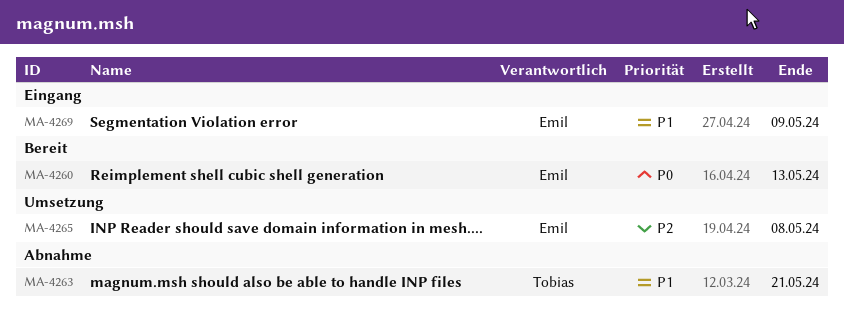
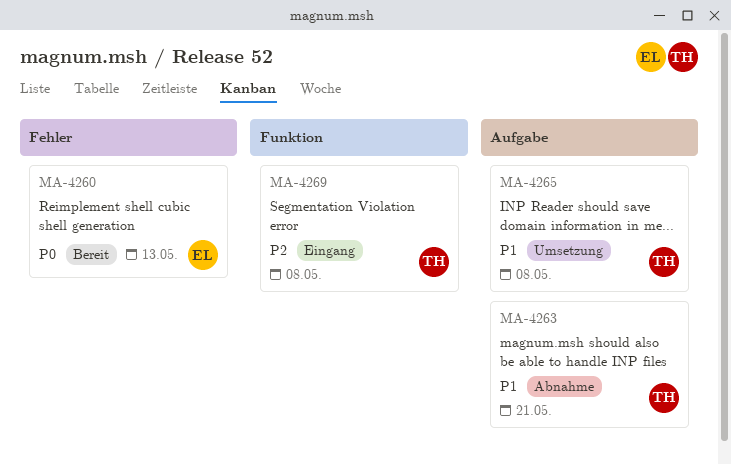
MA-4265, owner: Emil -> Tobias
MA-4265, priority: P2 -> P1
MA-4269, owner: Emil -> Tobias
MA-4269, priority: P1 -> P2
MA-4269, due: May 9 -> May 8

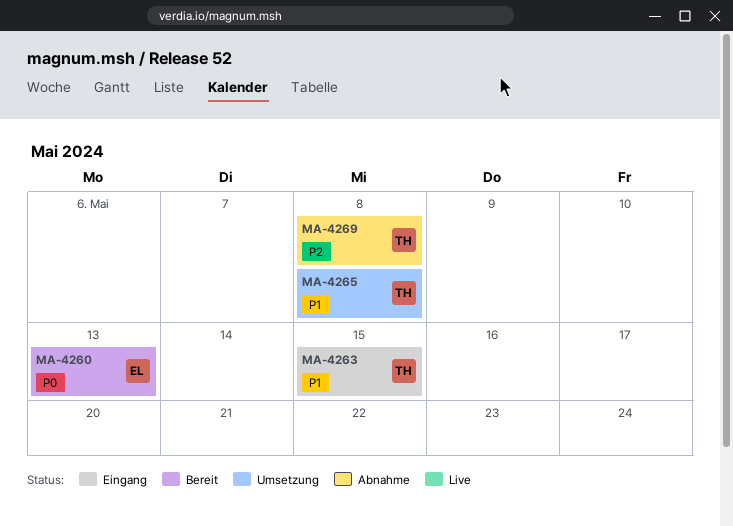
MA-4263, status: Abnahme -> Eingang
MA-4263, due: May 21 -> May 15
MA-4269, status: Eingang -> Abnahme

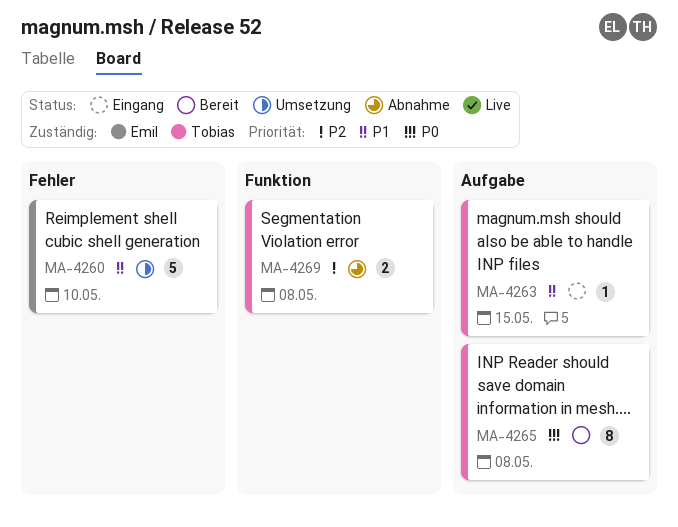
MA-4260, status: Bereit -> Umsetzung
MA-4260, priority: P0 -> P1
MA-4260, due: May 13 -> May 10
MA-4265, status: Umsetzung -> Bereit
MA-4265, priority: P1 -> P0

